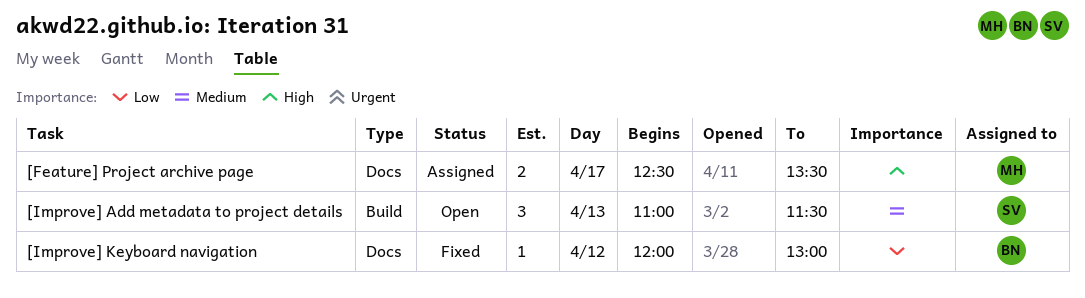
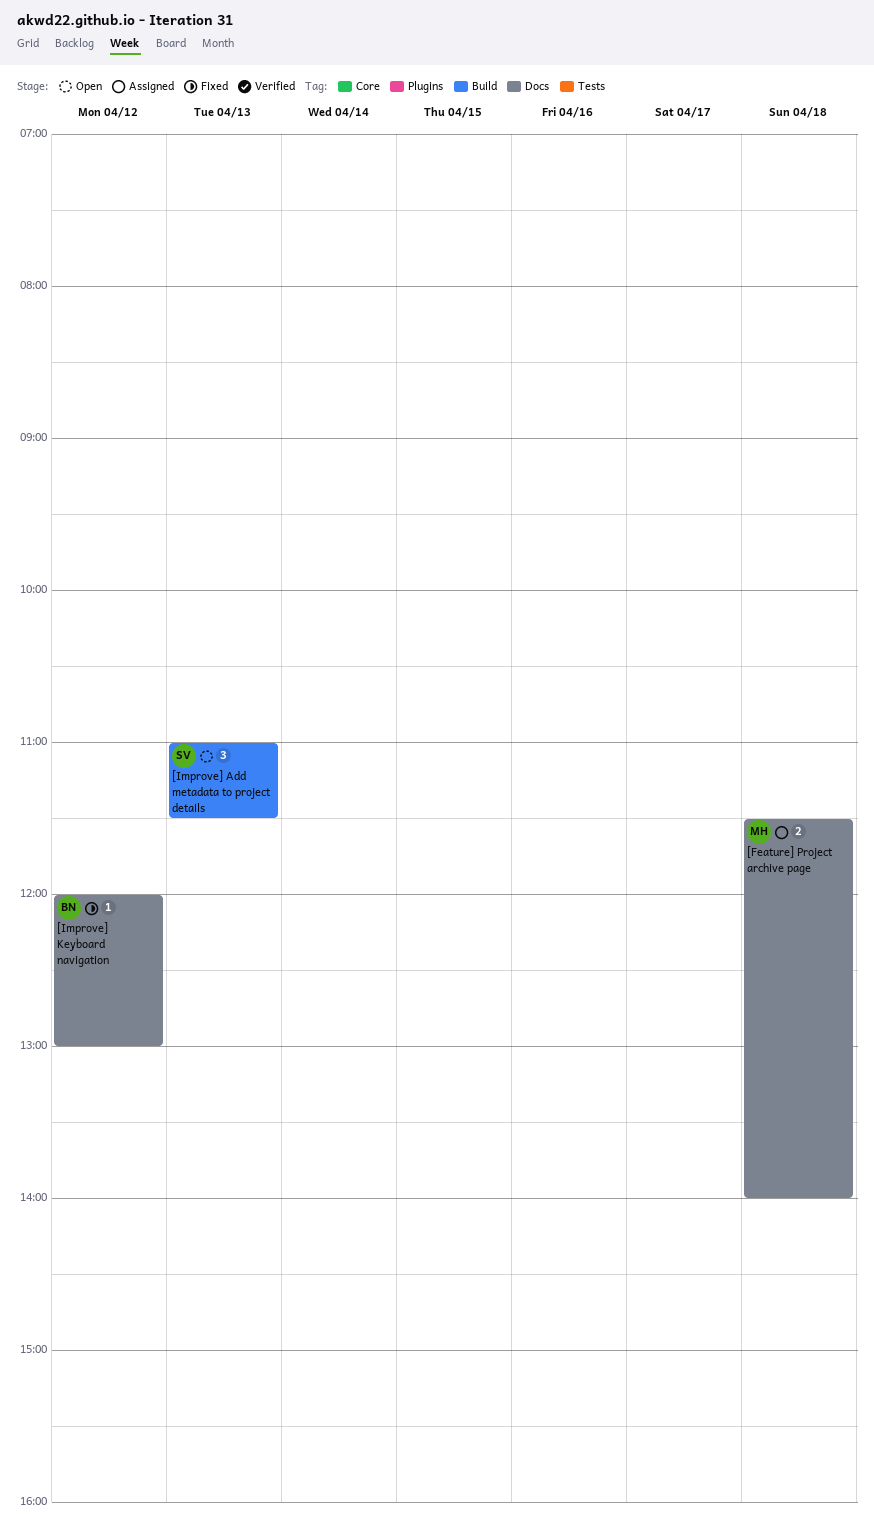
[Feature] Project archive page, day: Apr 17 -> Apr 18
[Feature] Project archive page, begins: 12:30 -> 11:30
[Feature] Project archive page, ends: 13:30 -> 14:00

